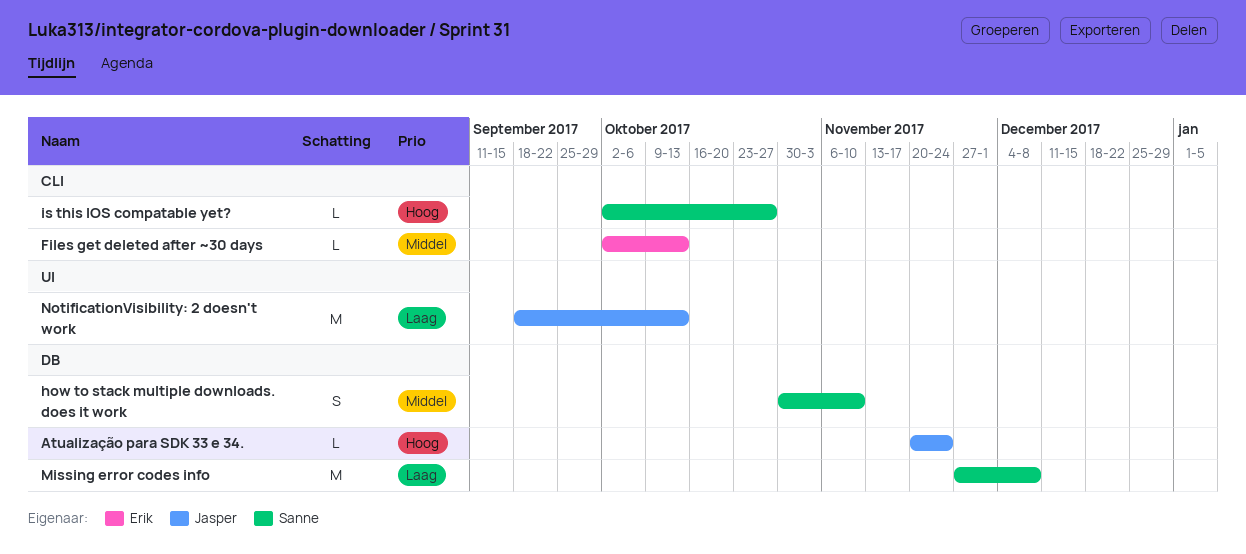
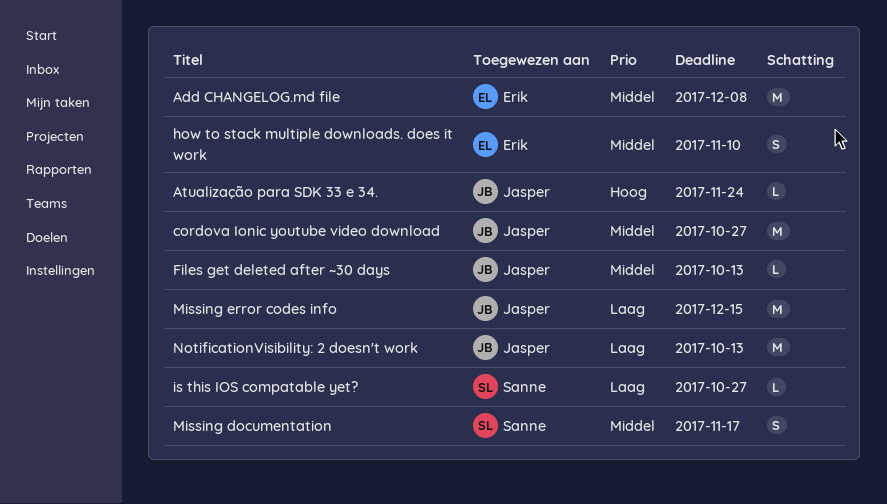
Add CHANGELOG.md file: none -> present
cordova Ionic youtube video download: none -> present
Files get deleted after ~30 days, owner: Erik -> Jasper
how to stack multiple downloads. does it work, owner: Sanne -> Erik
is this IOS compatable yet?, priority: Hoog -> Laag
Missing documentation: none -> present
Missing error codes info, owner: Sanne -> Jasper
Missing error codes info, due: Dec 8 -> Dec 15

